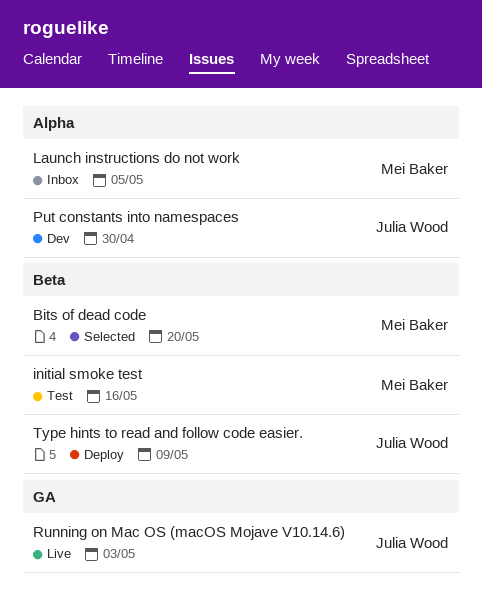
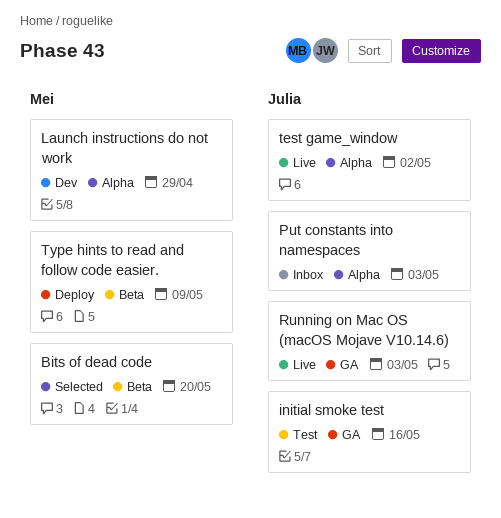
initial smoke test, owner: Mei Baker -> Julia Wood
initial smoke test, label: Beta -> GA
Launch instructions do not work, status: Inbox -> Dev
Launch instructions do not work, due: May 5 -> Apr 29
Put constants into namespaces, status: Dev -> Inbox
Put constants into namespaces, due: Apr 30 -> May 3
test game_window: none -> present
Type hints to read and follow code easier., owner: Julia Wood -> Mei Baker

